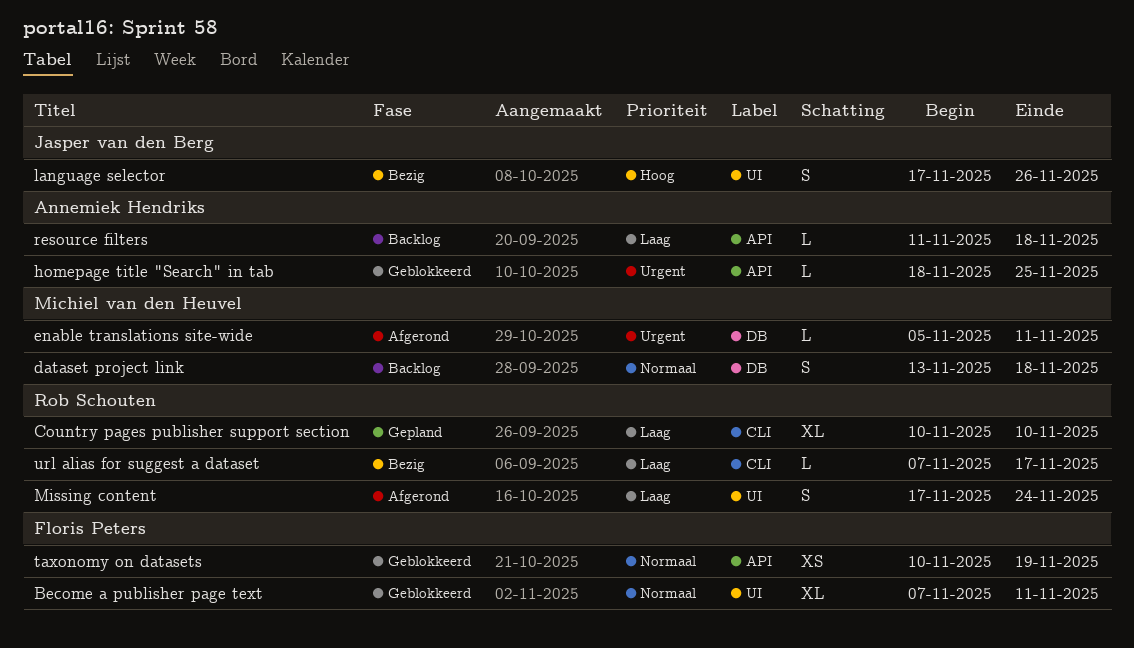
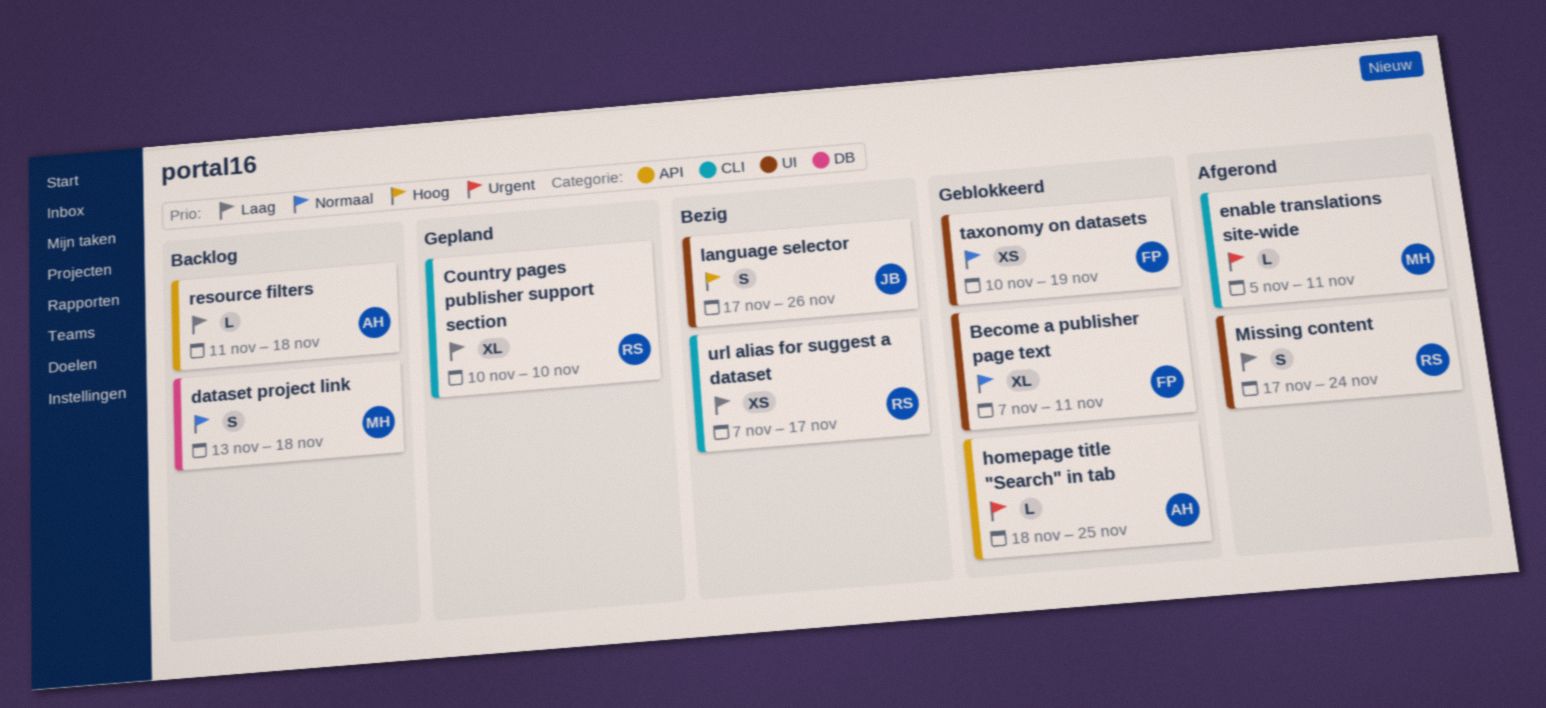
enable translations site-wide, label: DB -> CLI
taxonomy on datasets, label: API -> UI
url alias for suggest a dataset, estimate: L -> XS

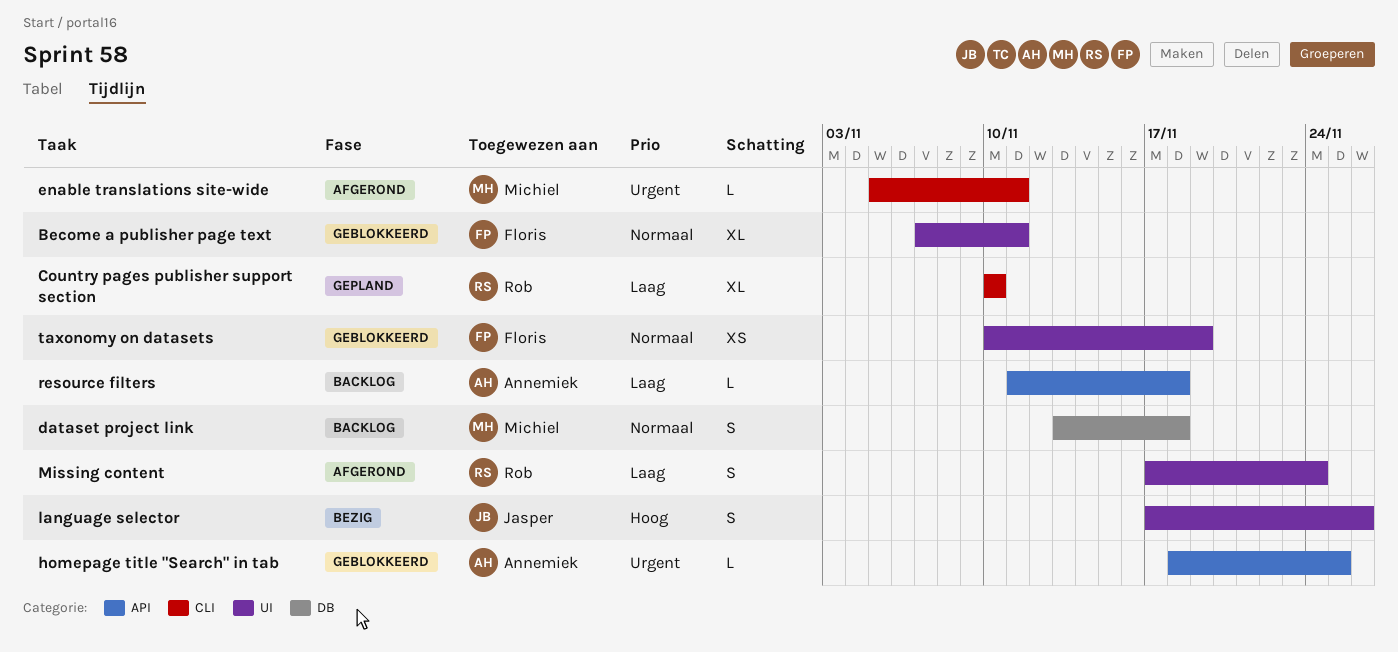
url alias for suggest a dataset: present -> none

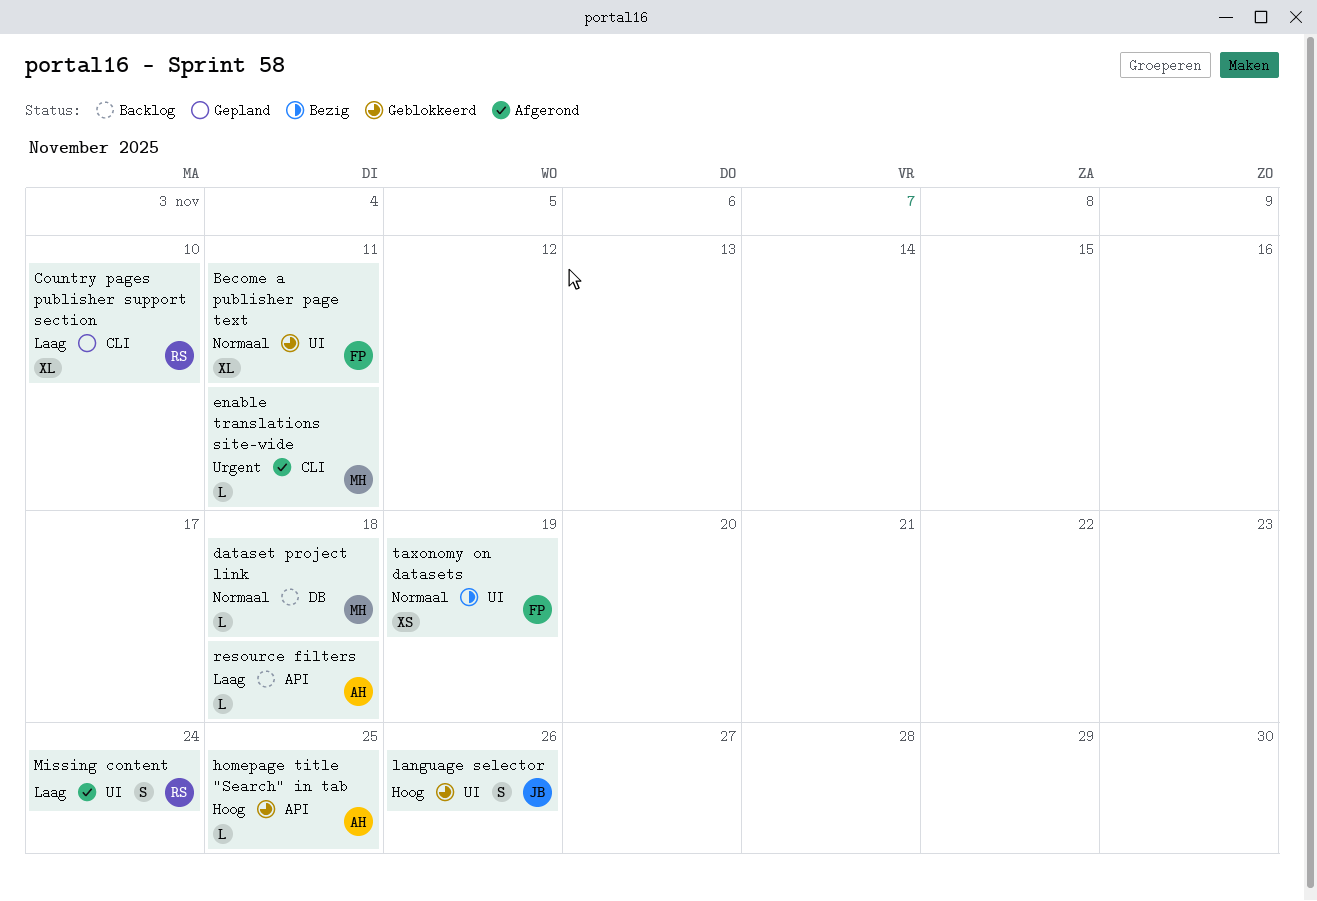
dataset project link, estimate: S -> L
homepage title "Search" in tab, priority: Urgent -> Hoog
language selector, status: Bezig -> Geblokkeerd
taxonomy on datasets, status: Geblokkeerd -> Bezig

